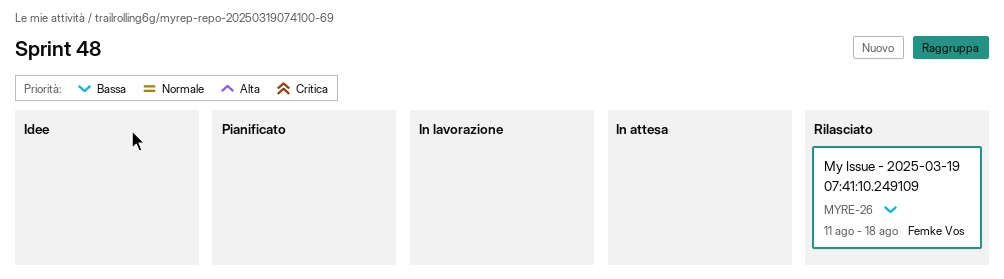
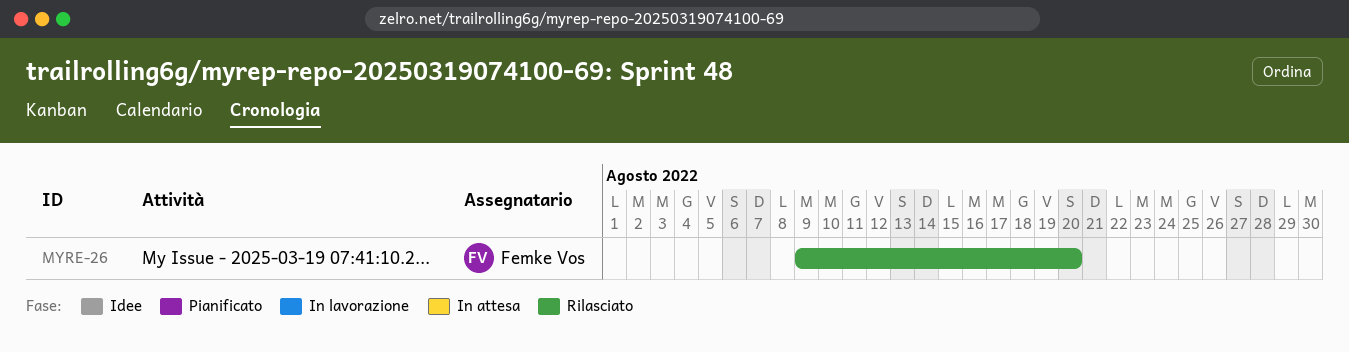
MYRE-26, start: Aug 11 -> Aug 9
MYRE-26, due: Aug 18 -> Aug 20

